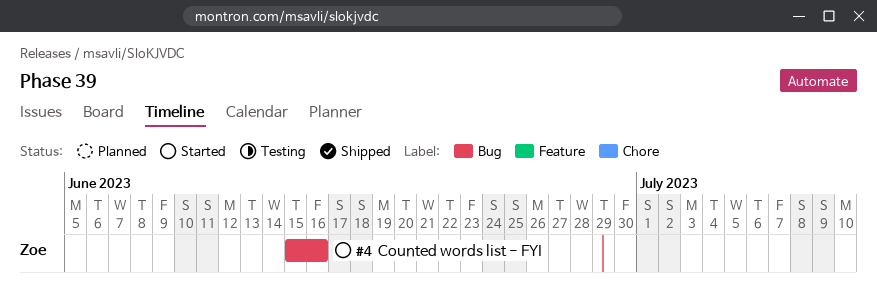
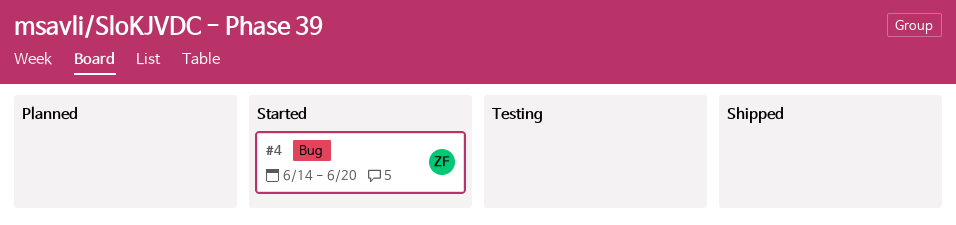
#4, start: Jun 15 -> Jun 14
#4, due: Jun 16 -> Jun 20

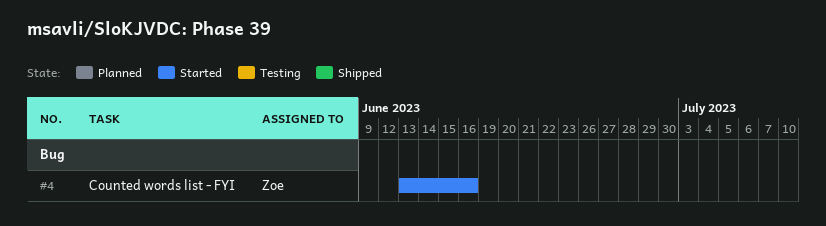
#4, start: Jun 14 -> Jun 13
#4, due: Jun 20 -> Jun 16

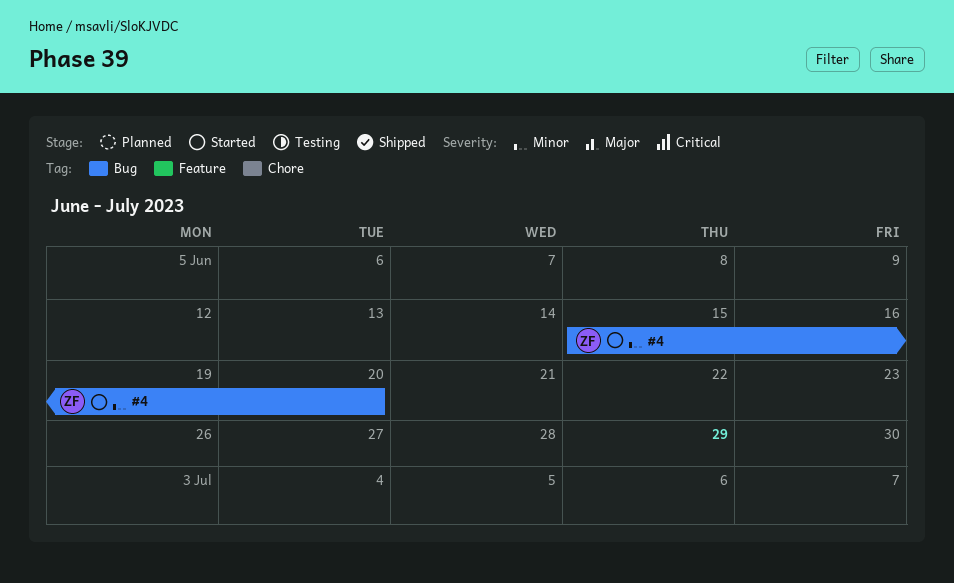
#4, start: Jun 13 -> Jun 15
#4, due: Jun 16 -> Jun 20

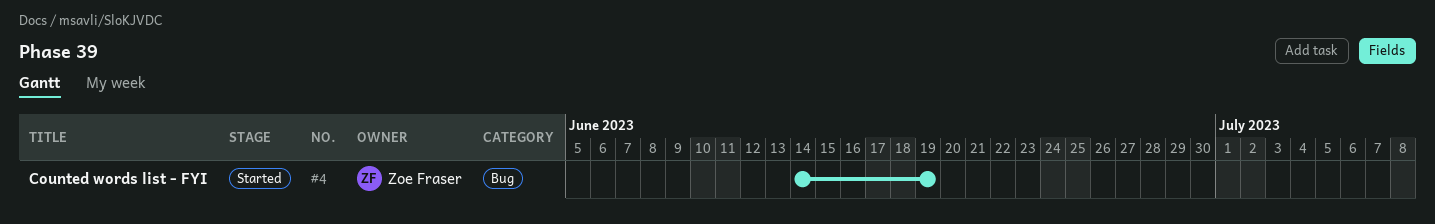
#4, start: Jun 15 -> Jun 14
#4, due: Jun 20 -> Jun 19

